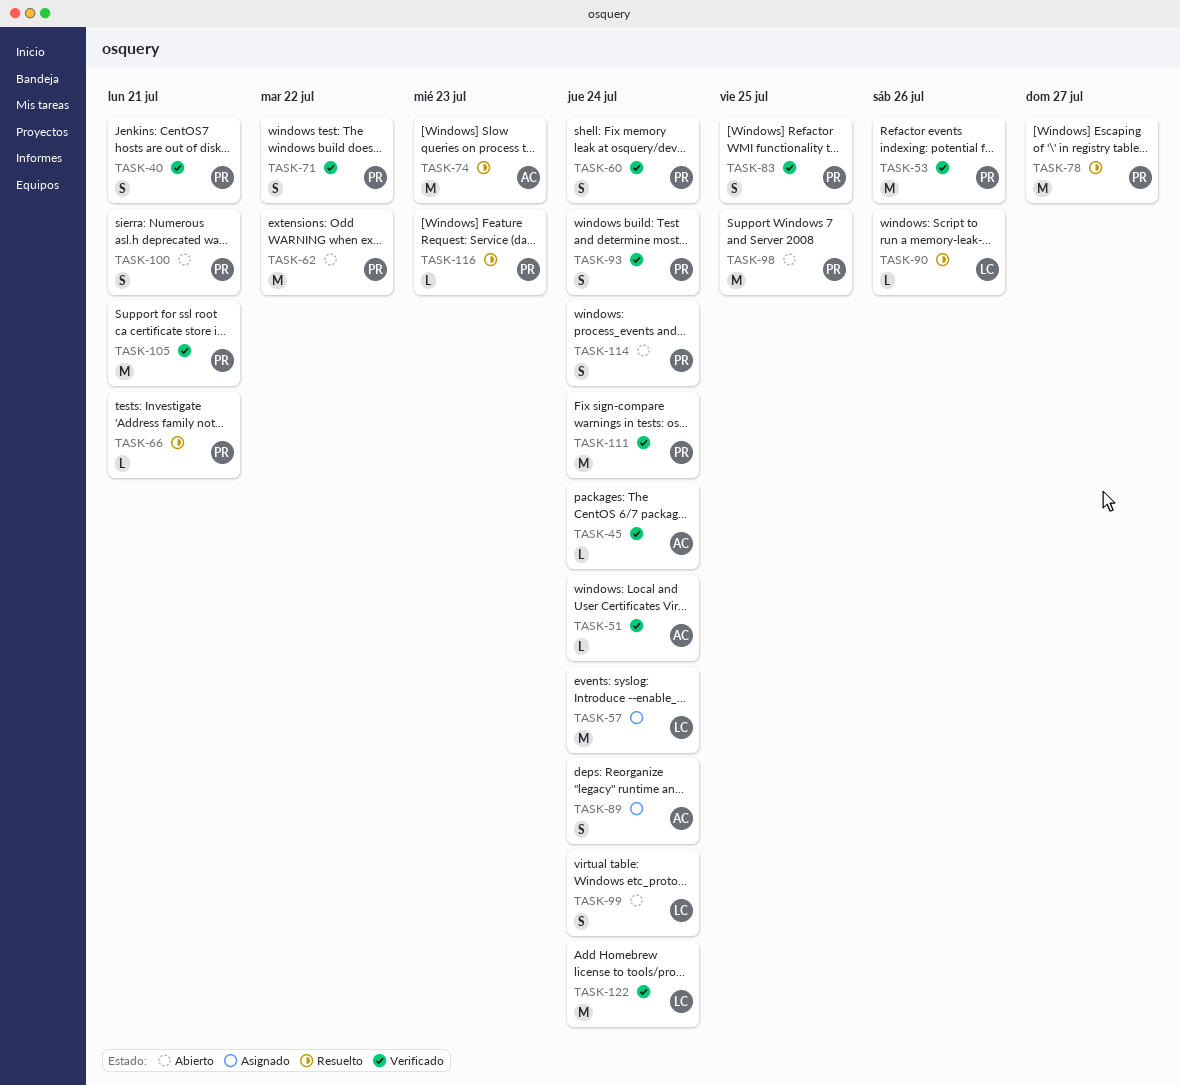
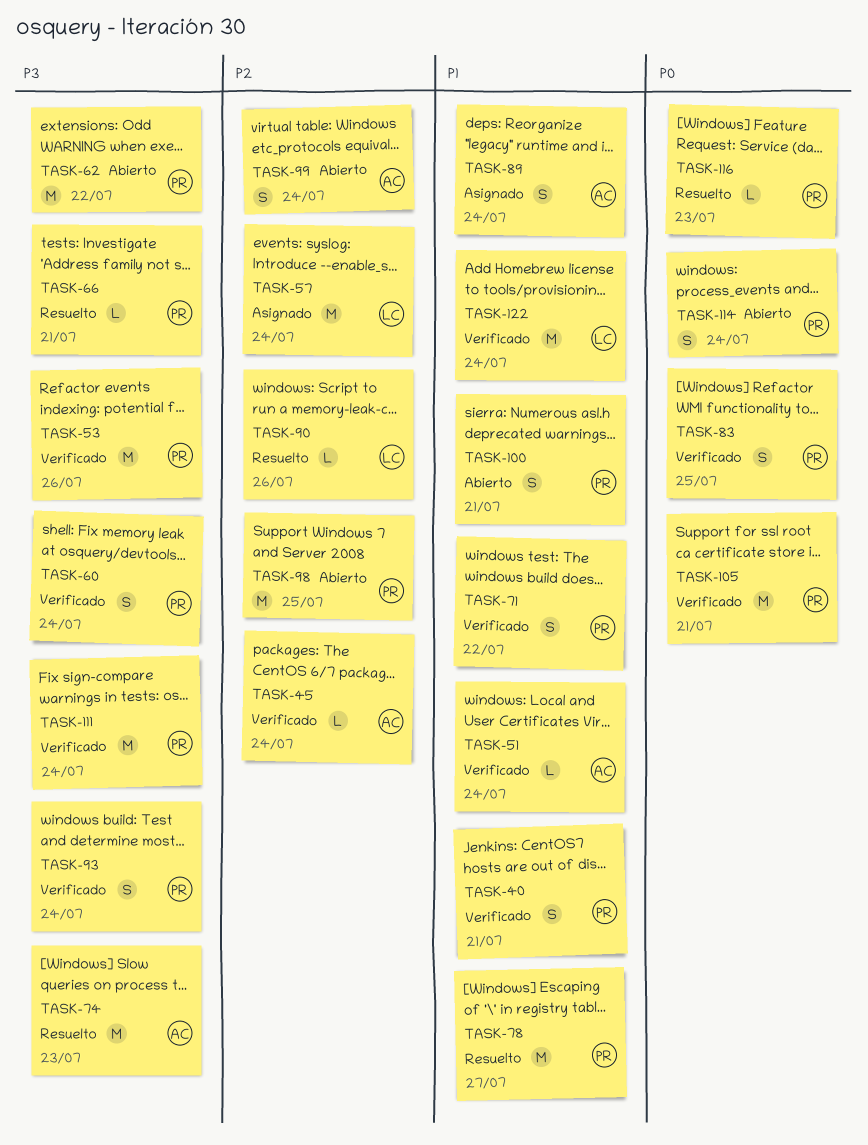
TASK-99, owner: LC -> AC

